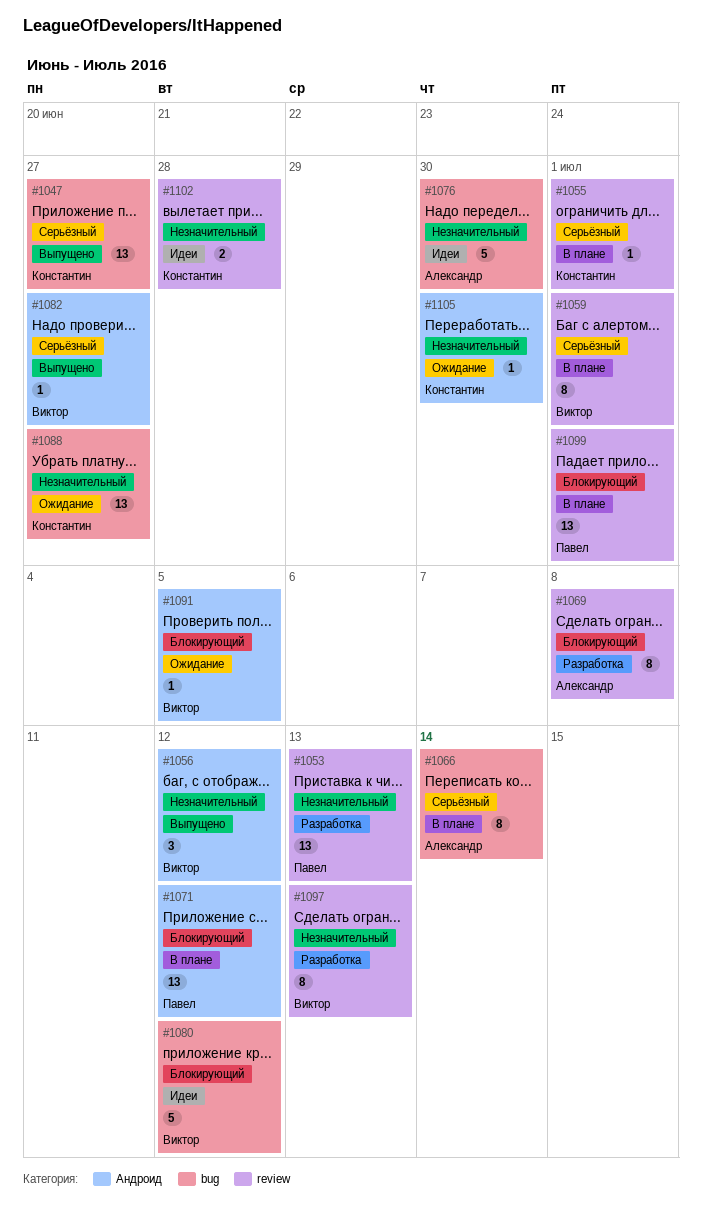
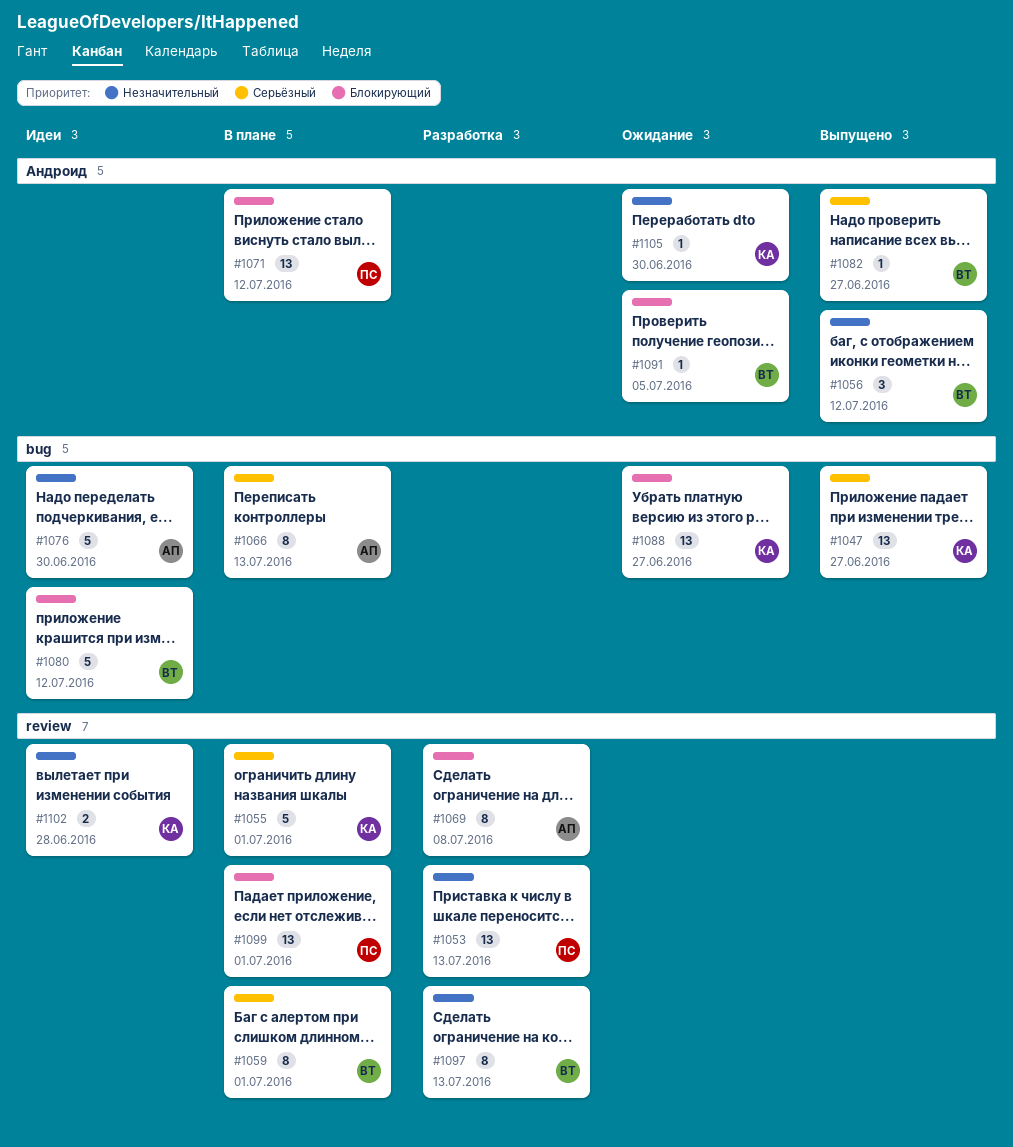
#1055, estimate: 1 -> 5
#1066, due: Jul 14 -> Jul 13
#1088, priority: Незначительный -> Блокирующий

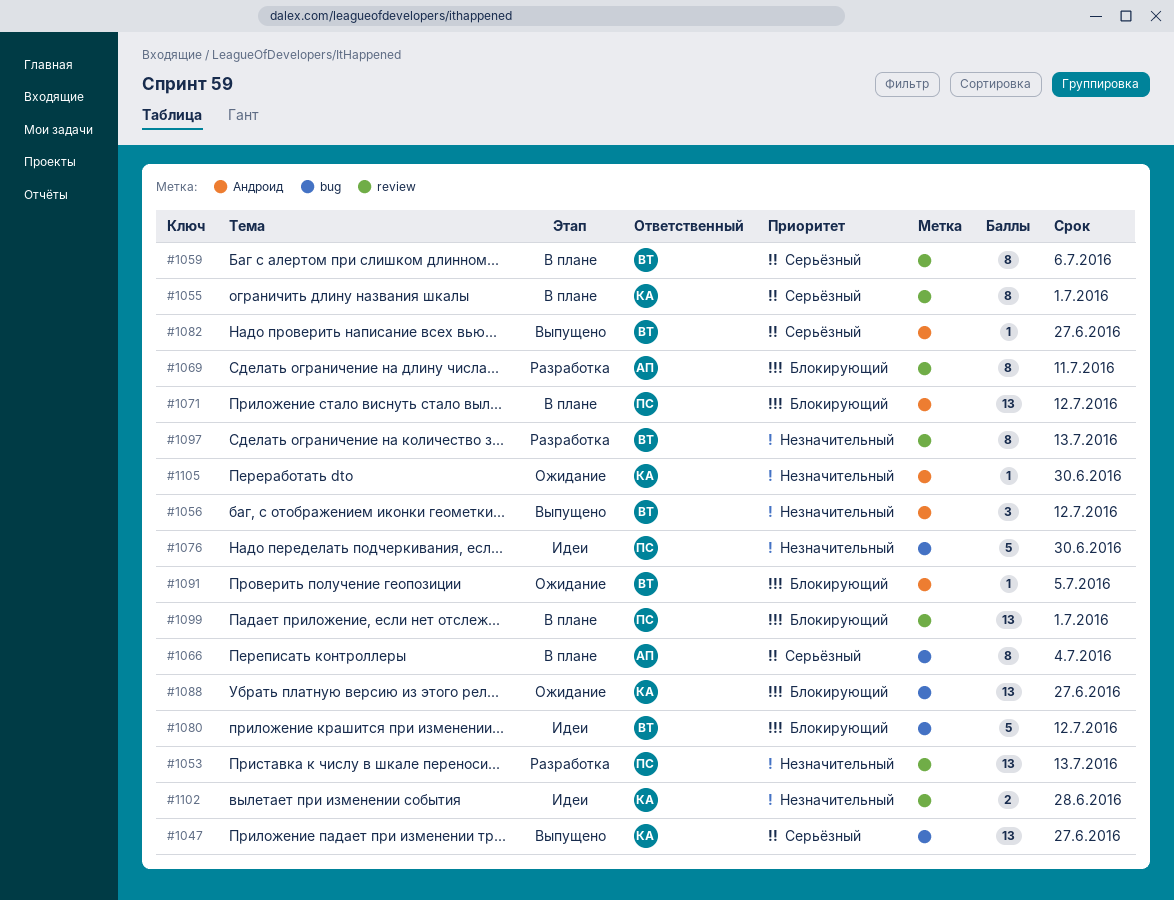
#1055, estimate: 5 -> 8
#1059, due: Jul 1 -> Jul 6
#1066, due: Jul 13 -> Jul 4
#1069, due: Jul 8 -> Jul 11
#1076, owner: АП -> ПС

